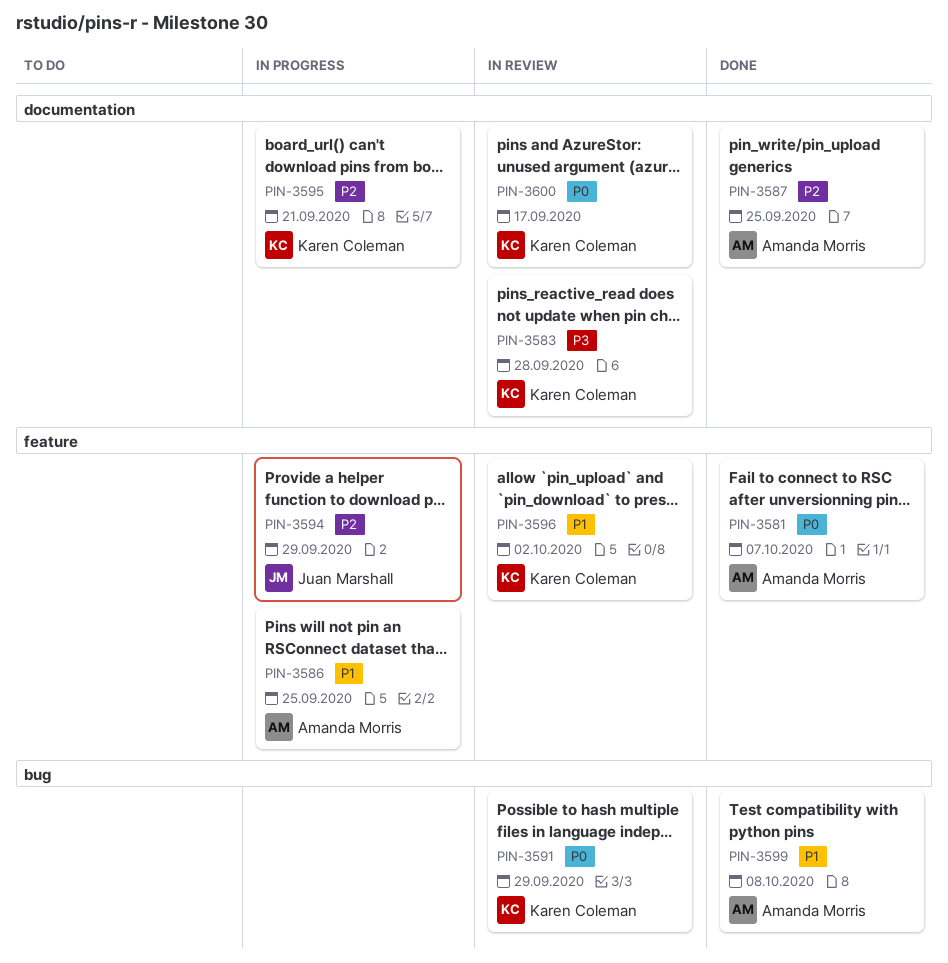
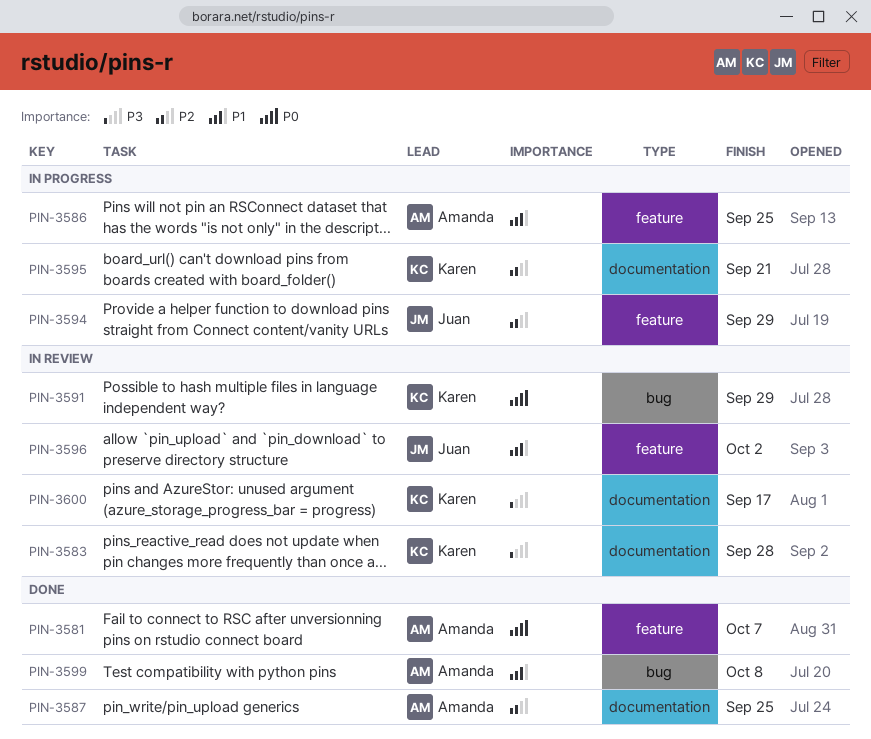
PIN-3596, owner: Karen Coleman -> Juan Marshall
PIN-3600, priority: P0 -> P3

